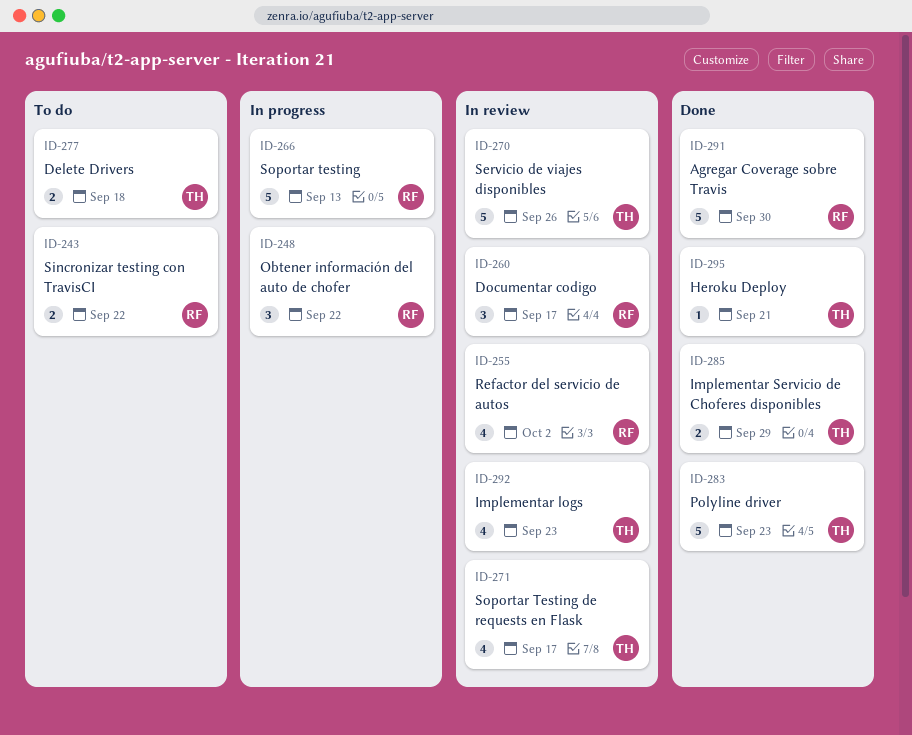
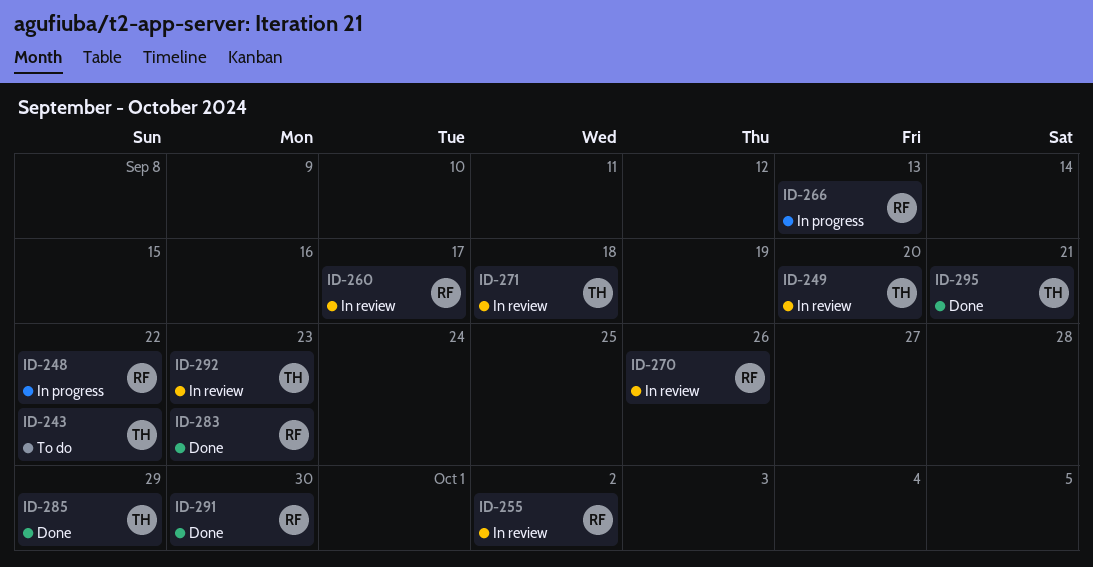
ID-243, owner: RF -> TH
ID-249: none -> present
ID-270, owner: TH -> RF
ID-271, due: Sep 17 -> Sep 18
ID-277: present -> none
ID-283, owner: TH -> RF

